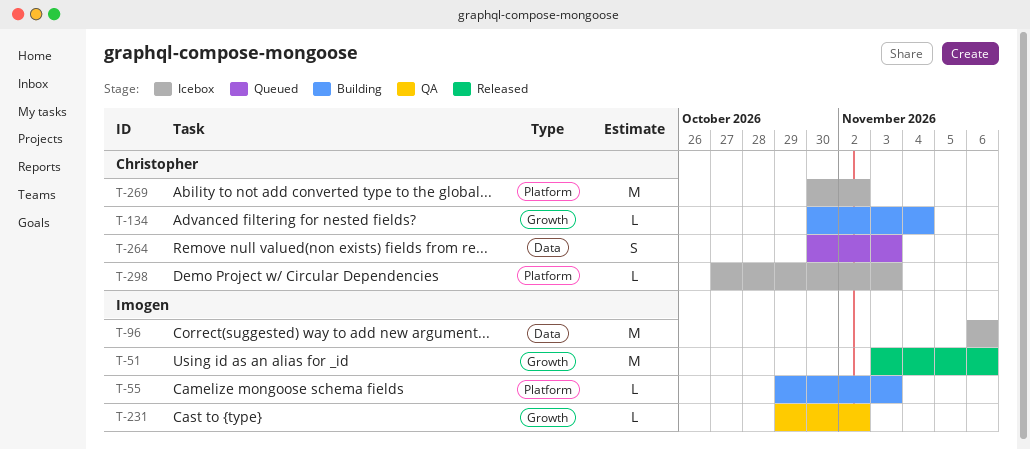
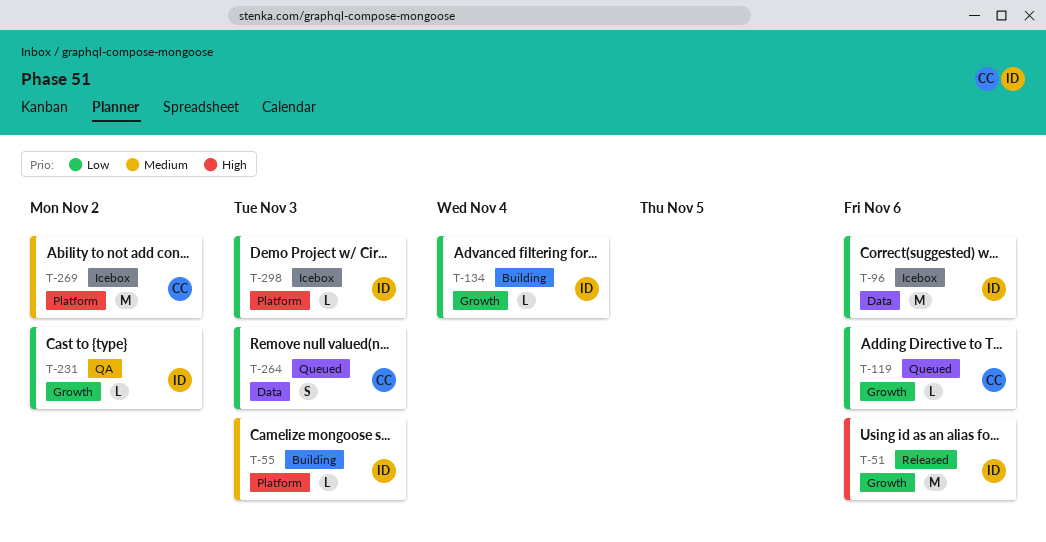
T-119: none -> present
T-134, owner: Christopher -> Imogen
T-298, owner: Christopher -> Imogen

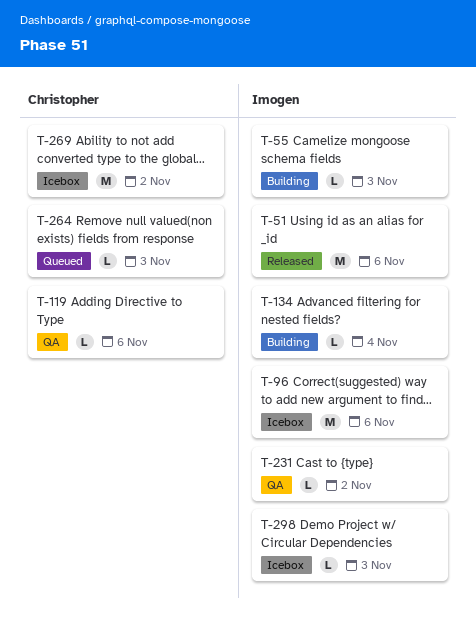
T-119, status: Queued -> QA
T-264, estimate: S -> L

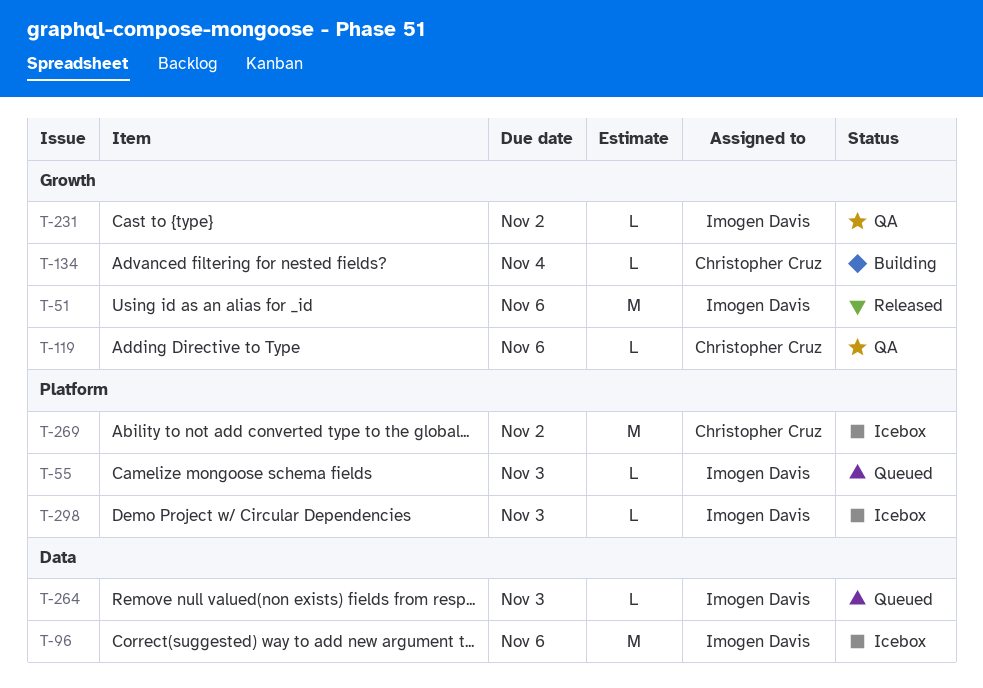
T-55, status: Building -> Queued
T-134, owner: Imogen Davis -> Christopher Cruz
T-264, owner: Christopher Cruz -> Imogen Davis

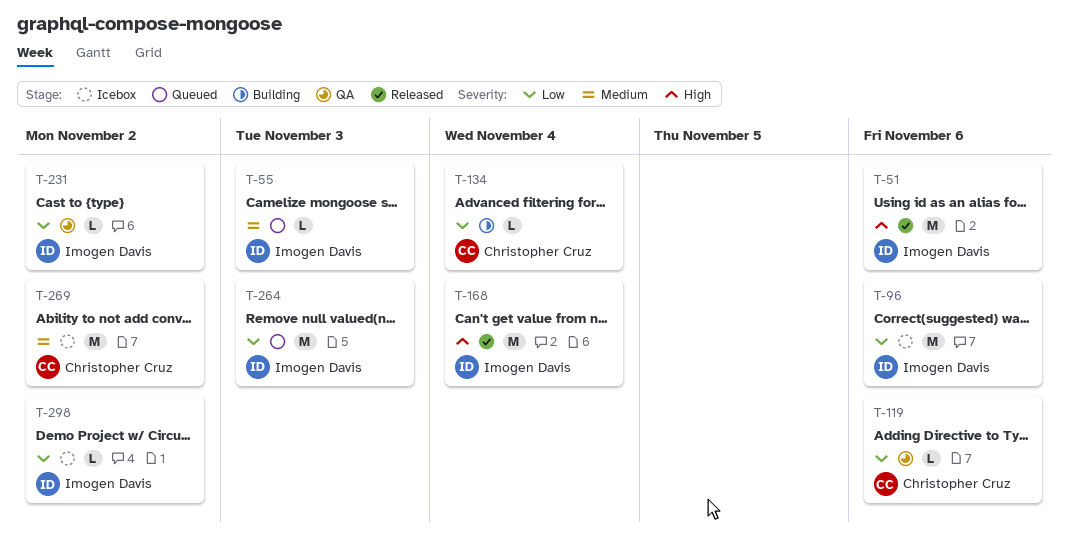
T-168: none -> present
T-264, estimate: L -> M
T-298, due: Nov 3 -> Nov 2

